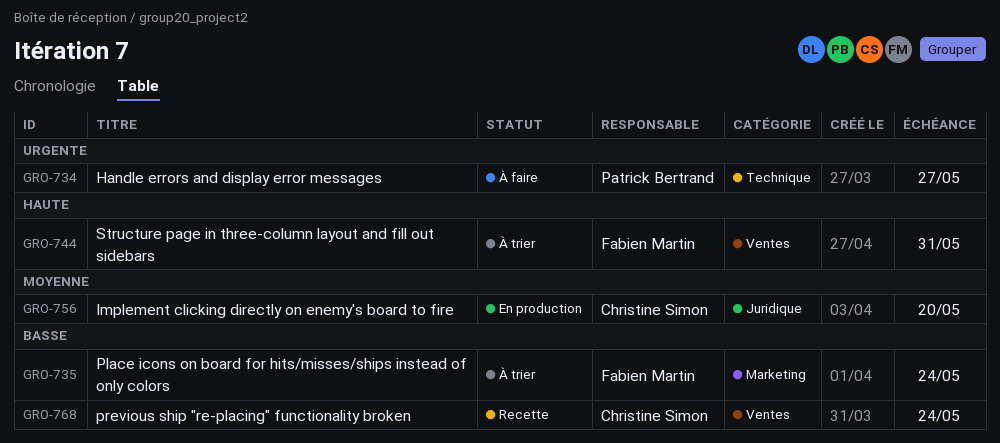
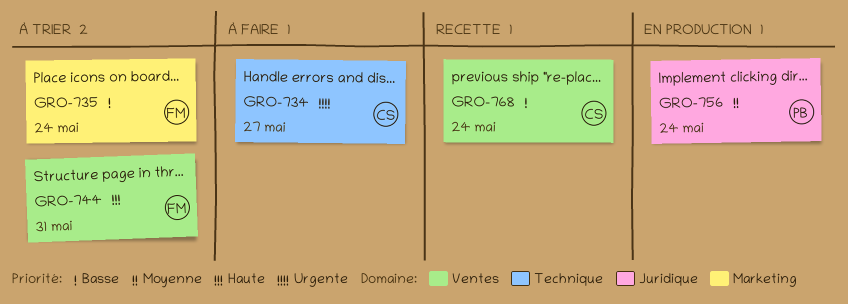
GRO-734, owner: Patrick Bertrand -> Christine Simon
GRO-756, owner: Christine Simon -> Patrick Bertrand
GRO-756, due: May 20 -> May 24

